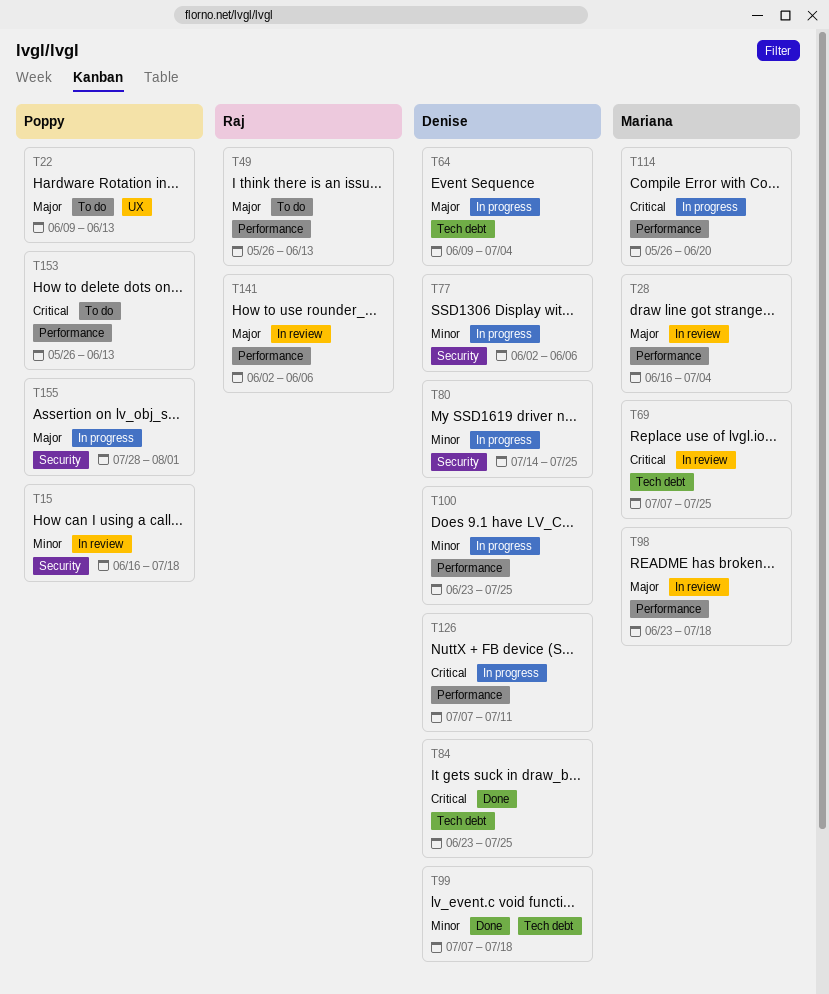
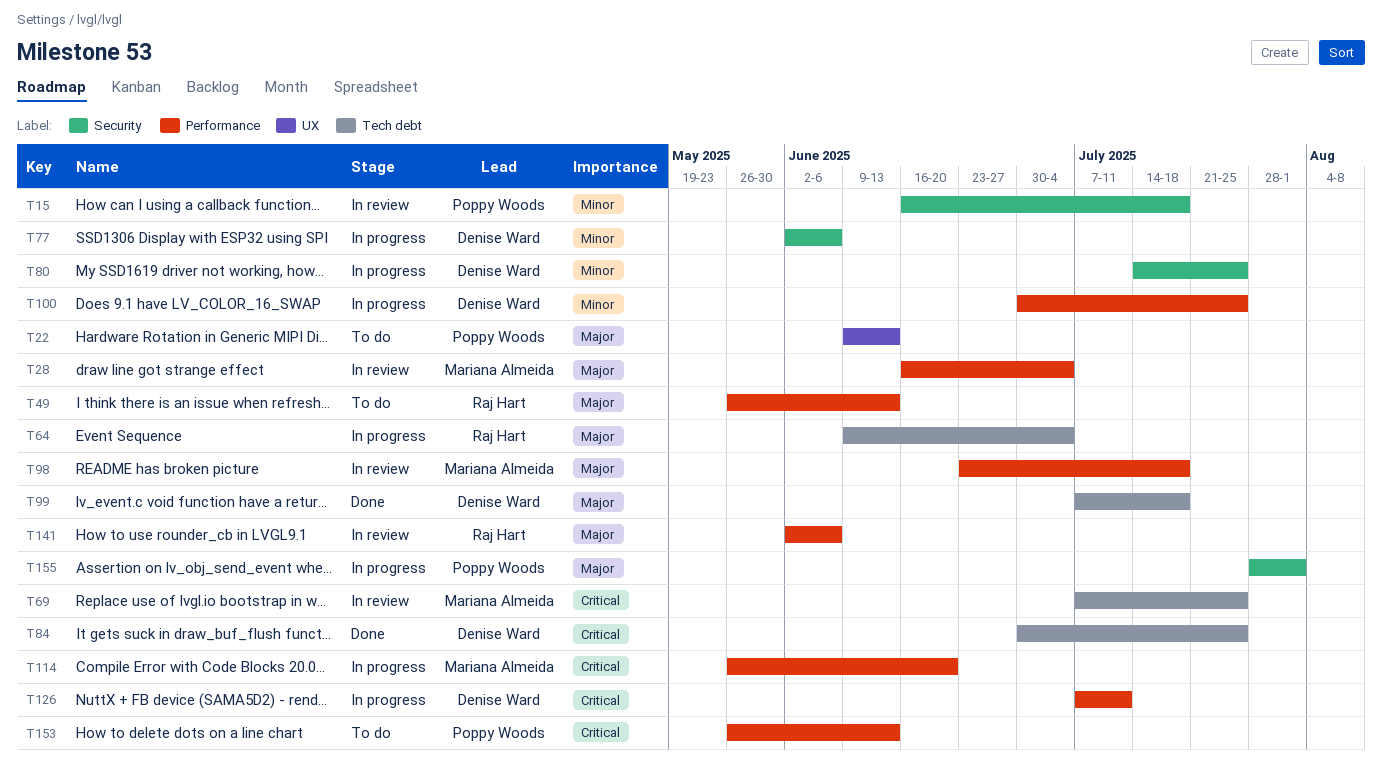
T64, owner: Denise Ward -> Raj Hart
T84, start: Jun 23 -> Jun 30
T99, priority: Minor -> Major
T100, start: Jun 23 -> Jun 30

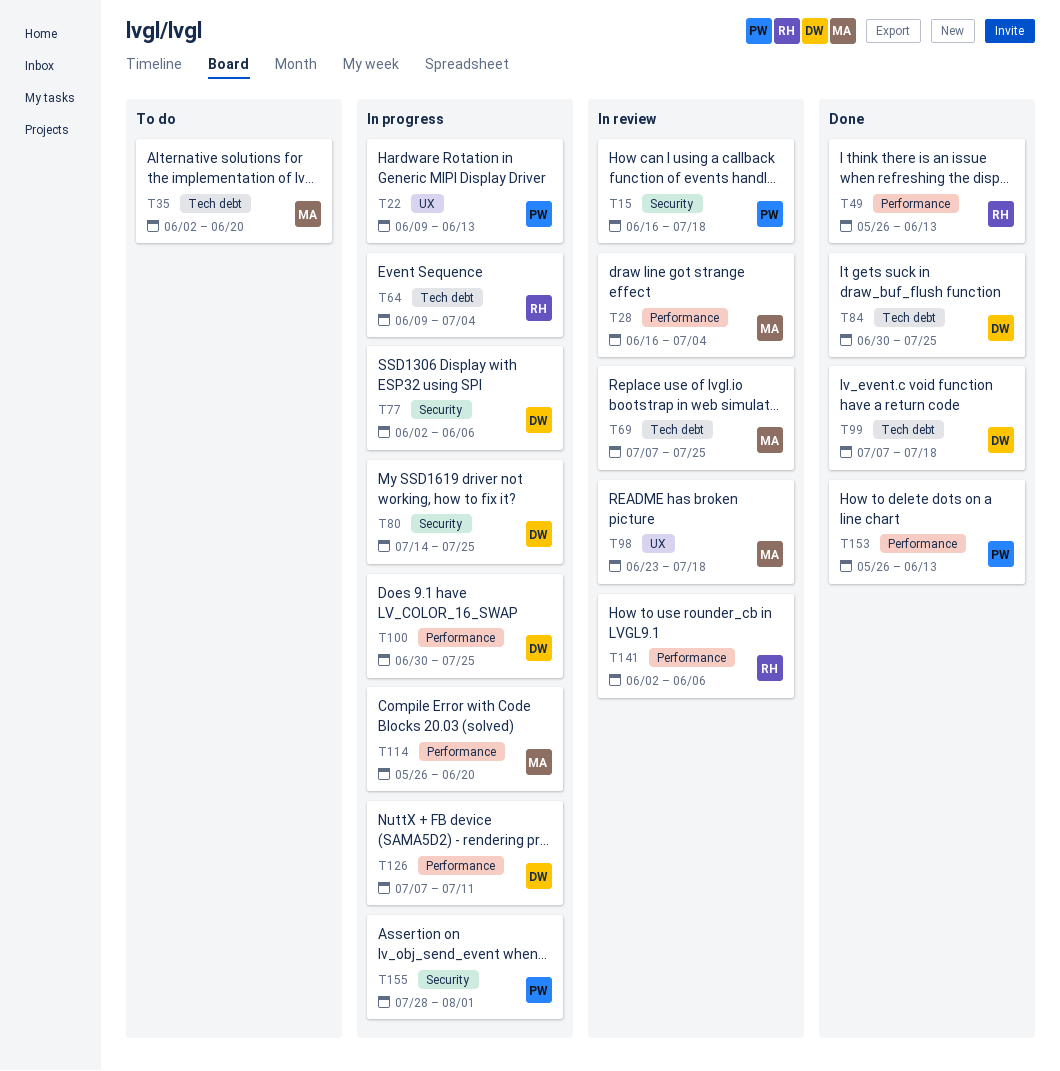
T22, status: To do -> In progress
T35: none -> present
T49, status: To do -> Done
T98, label: Performance -> UX
T153, status: To do -> Done

